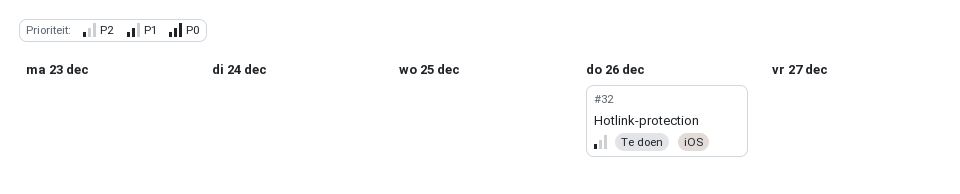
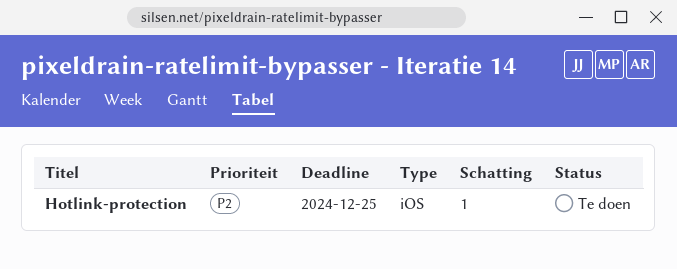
Hotlink-protection, due: Dec 26 -> Dec 25

